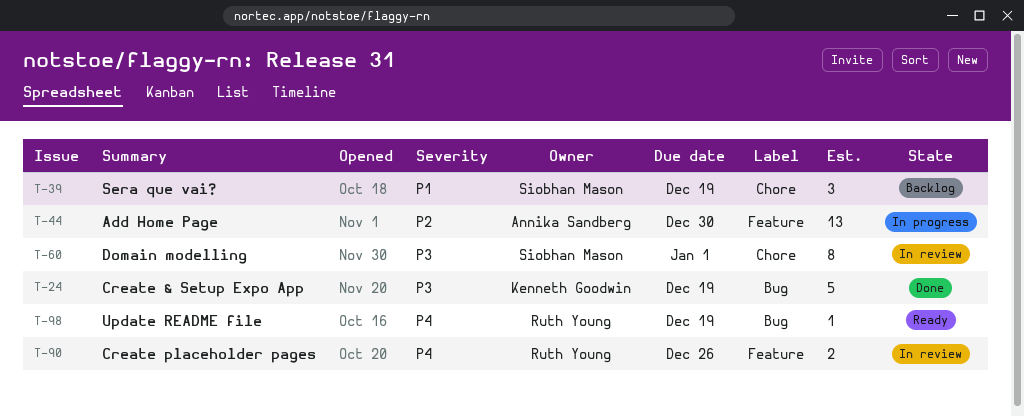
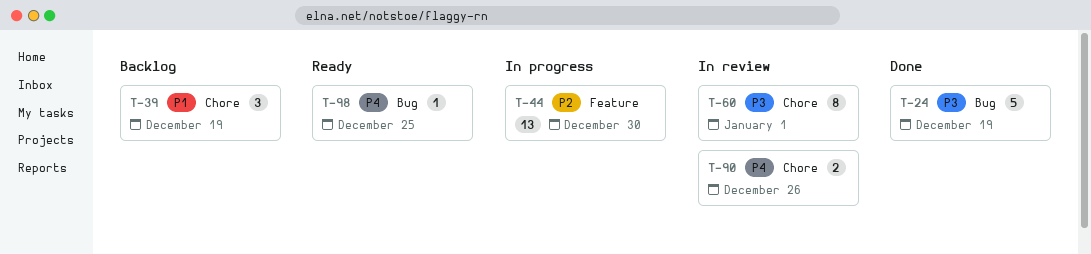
T-90, label: Feature -> Chore
T-98, due: Dec 19 -> Dec 25

